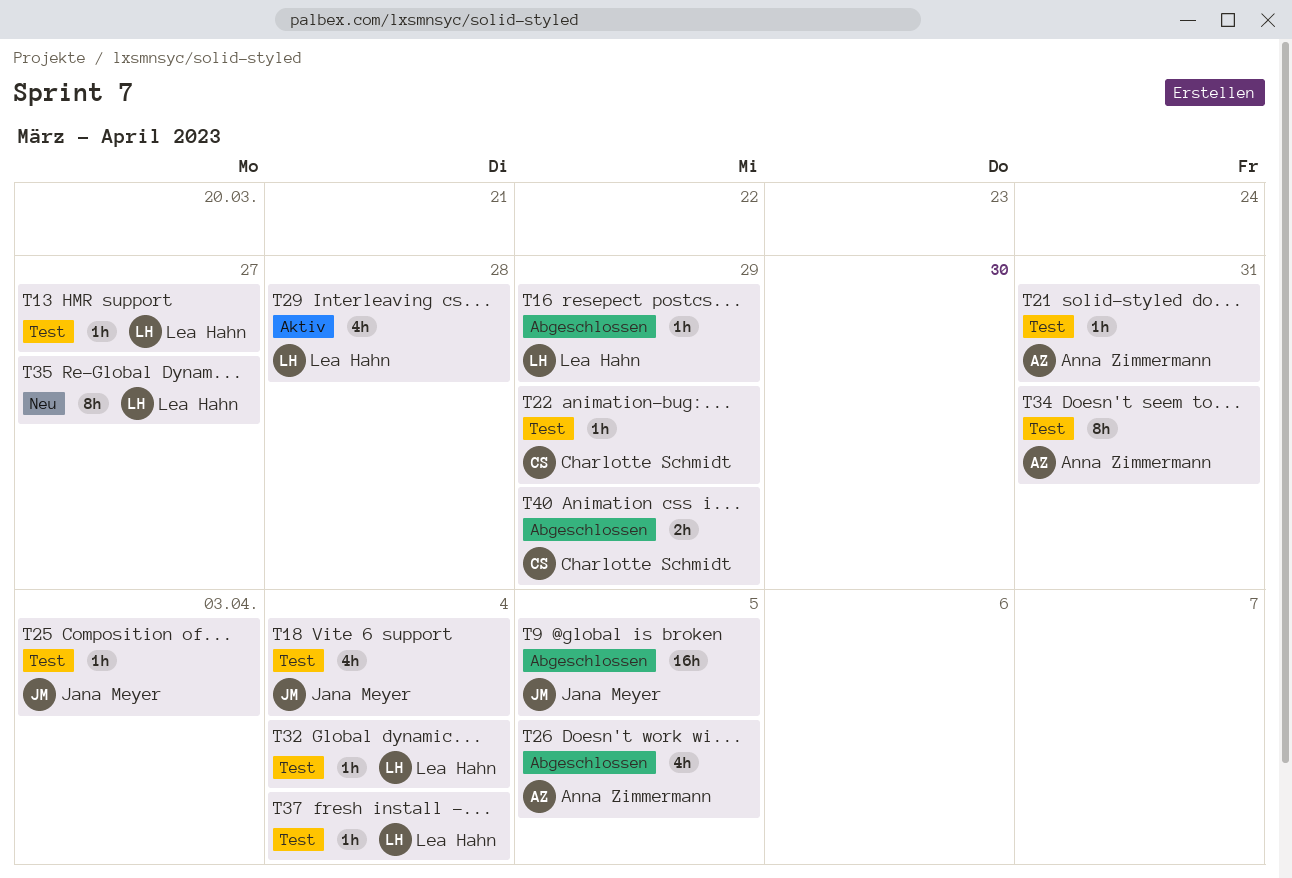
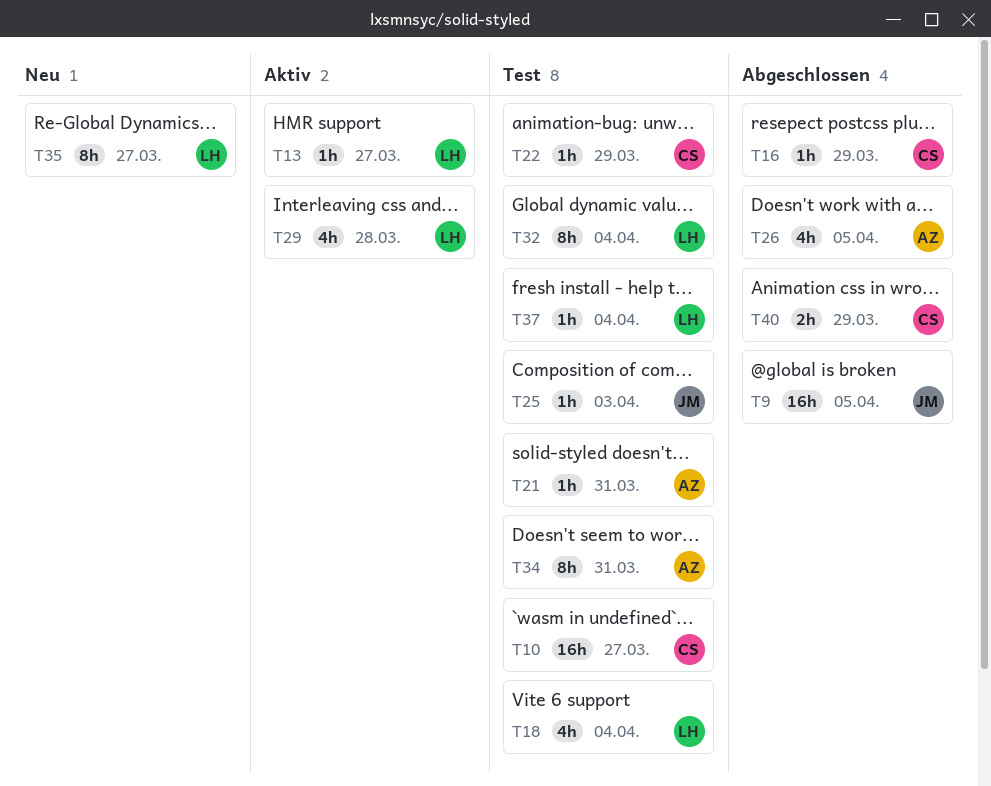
T10: none -> present
T13, status: Test -> Aktiv
T16, owner: Lea Hahn -> Charlotte Schmidt
T18, owner: Jana Meyer -> Lea Hahn
T32, estimate: 1h -> 8h

